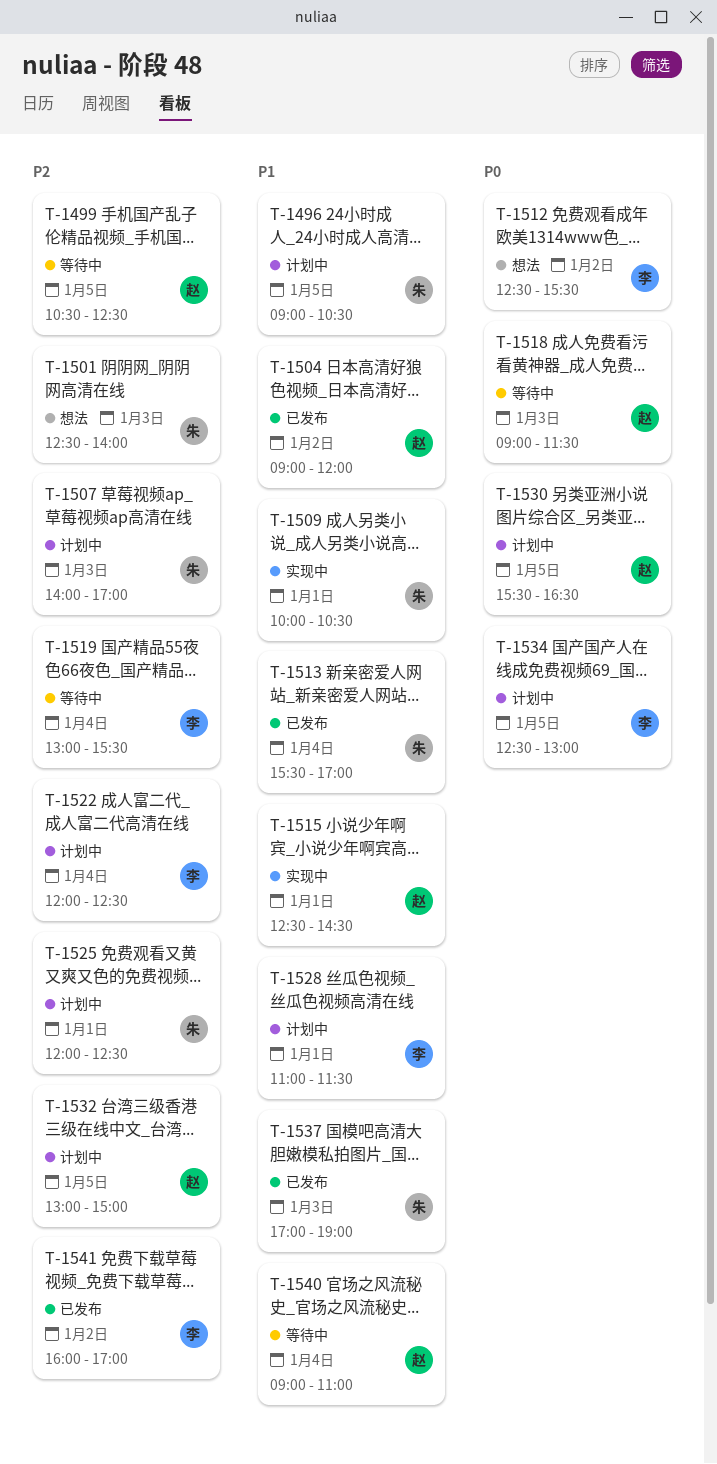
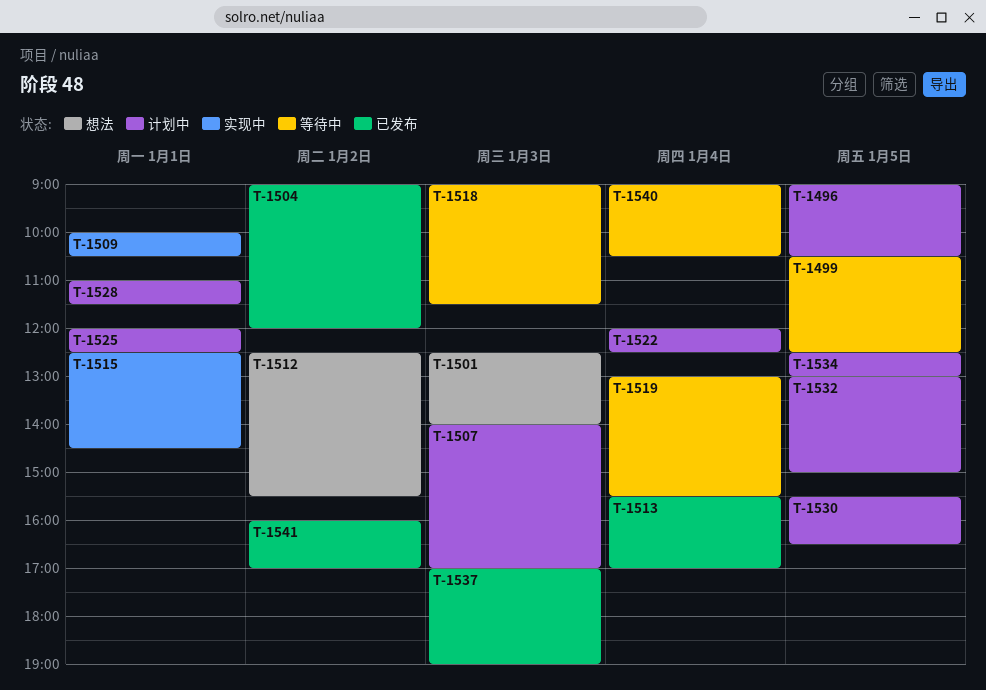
T-1540, ends: 11:00 -> 10:30

